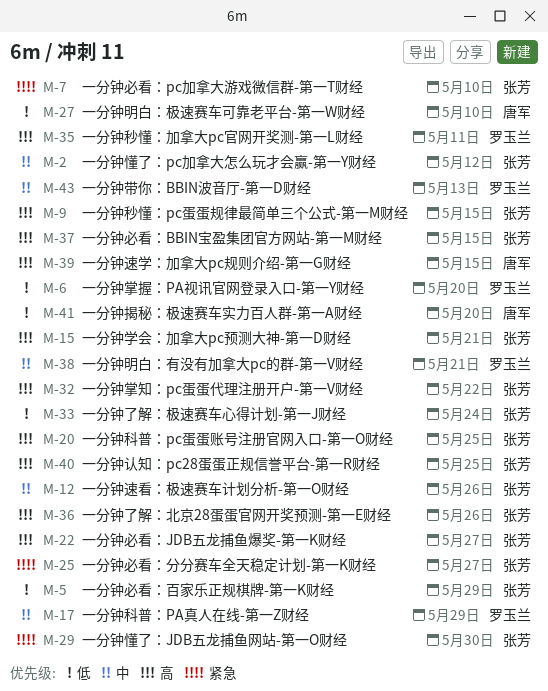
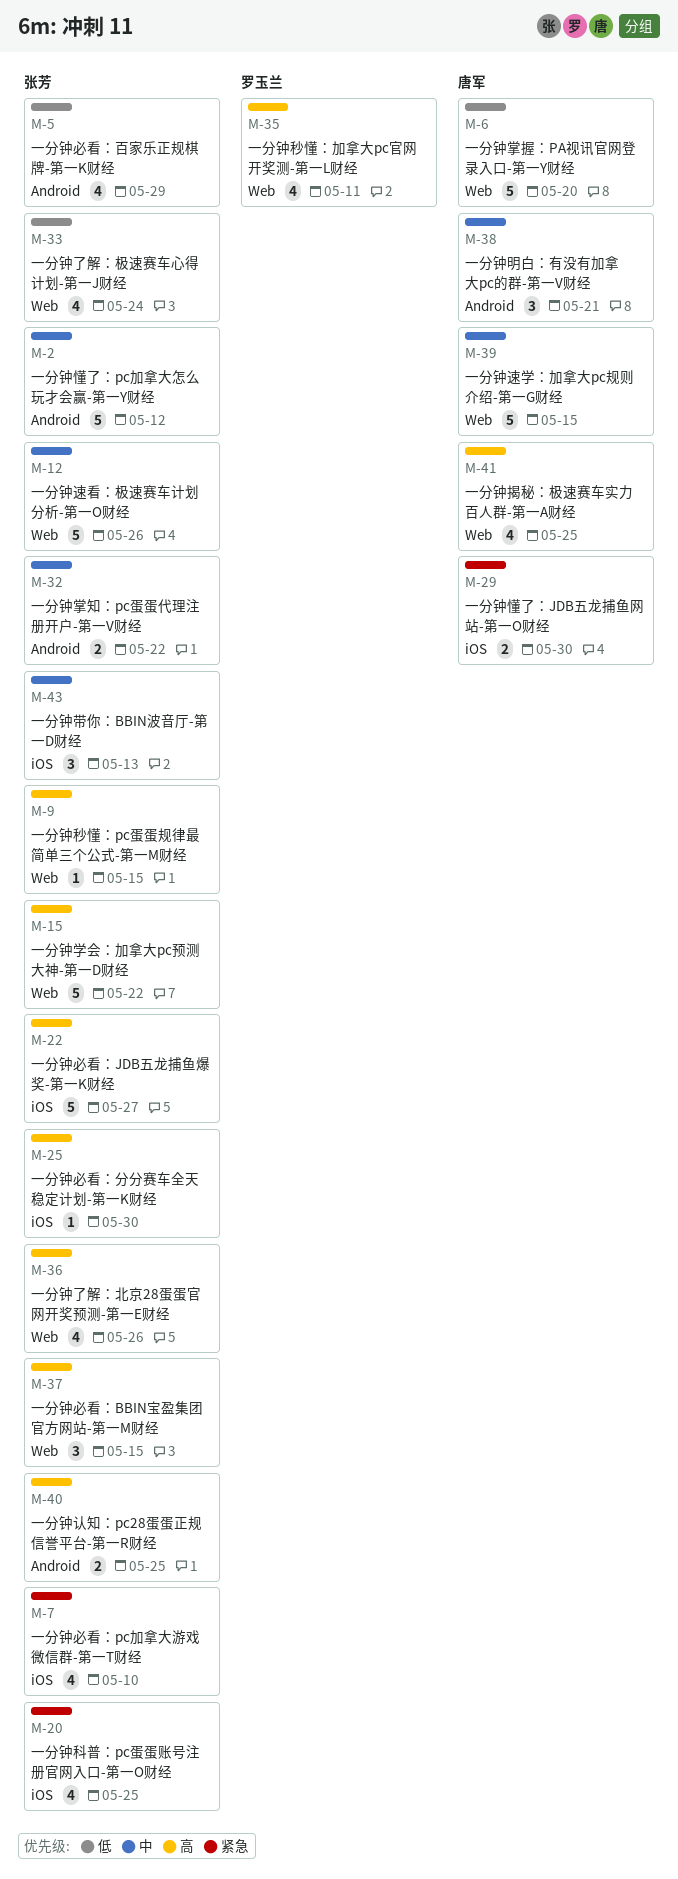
M-6, owner: 罗玉兰 -> 唐军
M-15, due: May 21 -> May 22
M-17: present -> none
M-20, priority: 高 -> 紧急
M-25, priority: 紧急 -> 高
M-25, due: May 27 -> May 30
M-27: present -> none
M-29, owner: 张芳 -> 唐军
M-32, priority: 高 -> 中
M-38, owner: 罗玉兰 -> 唐军
M-39, priority: 高 -> 中
M-41, priority: 低 -> 高
M-41, due: May 20 -> May 25
M-43, owner: 罗玉兰 -> 张芳

